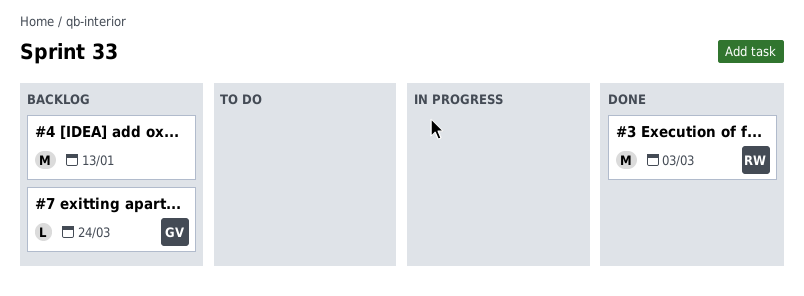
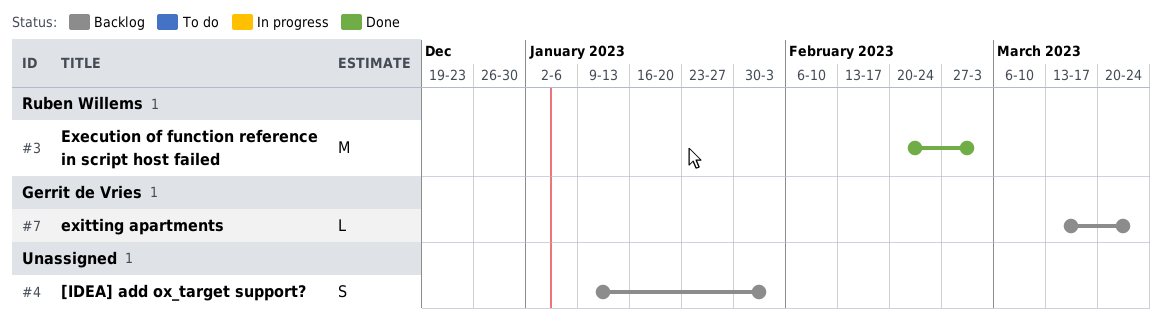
#4, estimate: M -> S
#4, due: Jan 13 -> Feb 3

